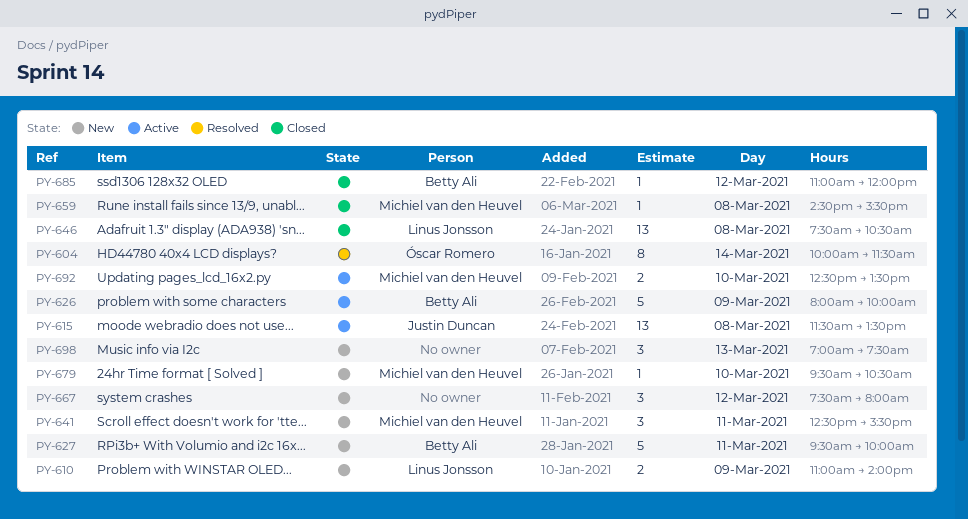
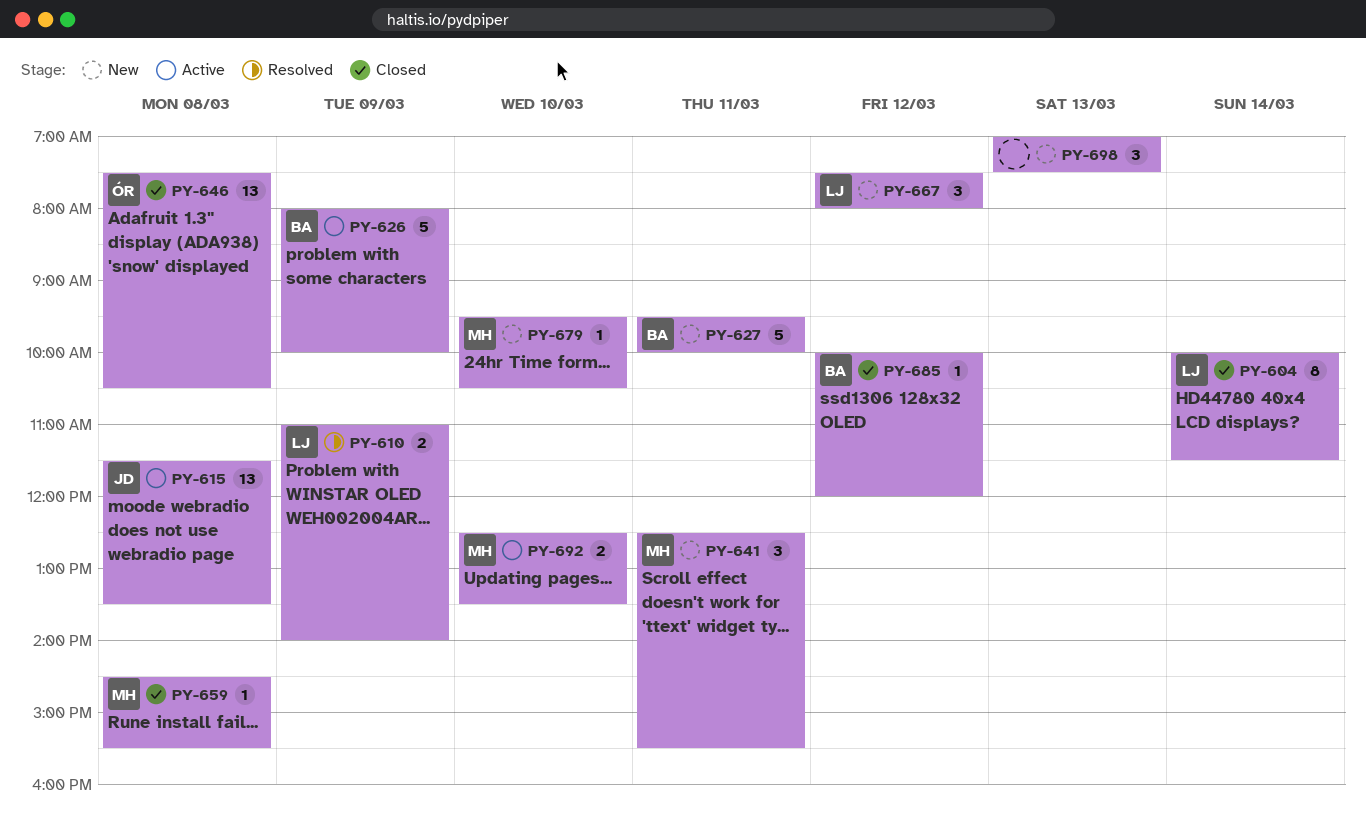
PY-604, status: Resolved -> Closed
PY-604, owner: Óscar Romero -> Linus Jonsson
PY-610, status: New -> Resolved
PY-646, owner: Linus Jonsson -> Óscar Romero
PY-667, owner: none -> Linus Jonsson
PY-685, begins: 11:00 -> 10:00

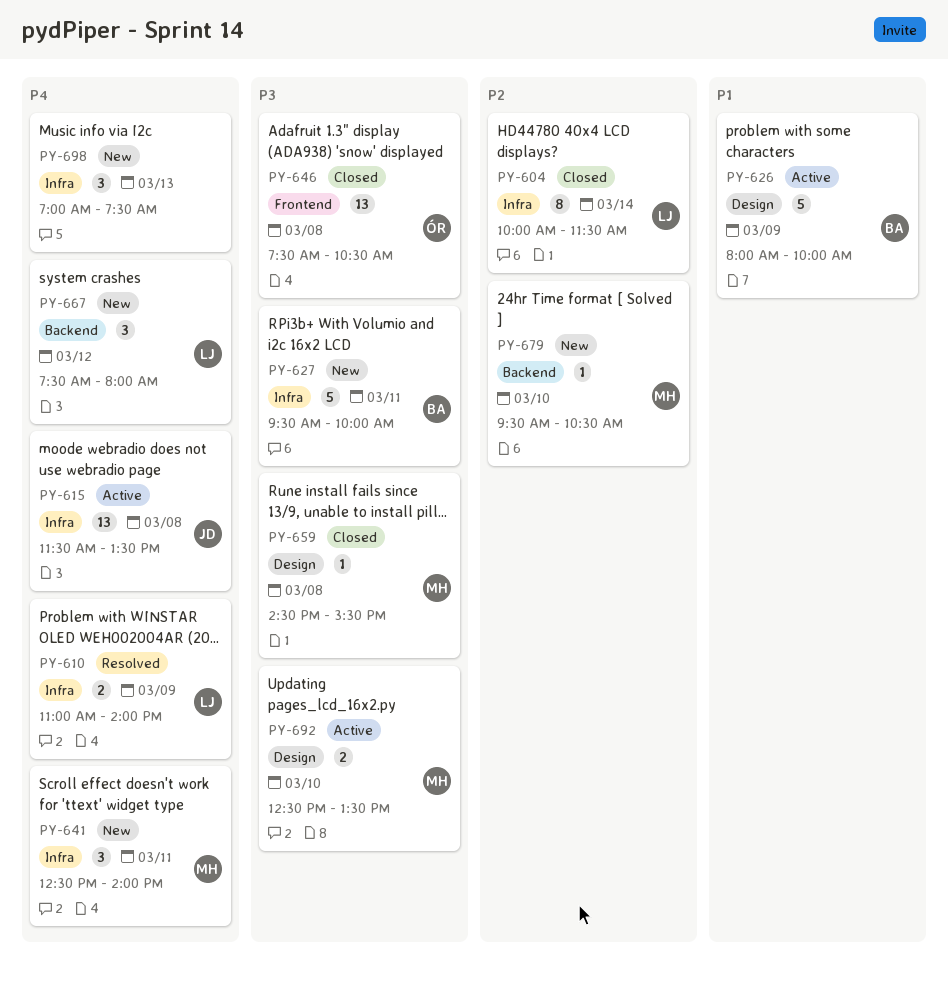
PY-641, ends: 15:30 -> 14:00
PY-685: present -> none

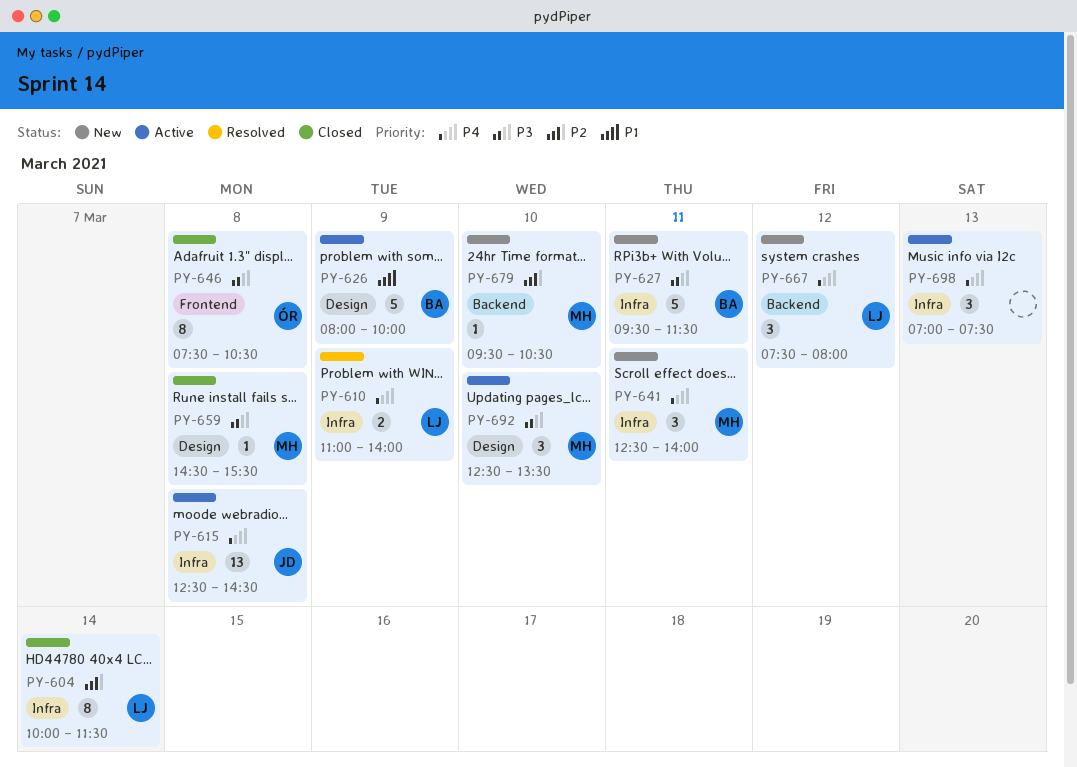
PY-615, begins: 11:30 -> 12:30
PY-615, ends: 13:30 -> 14:30
PY-627, ends: 10:00 -> 11:30
PY-646, estimate: 13 -> 8
PY-692, estimate: 2 -> 3
PY-698, status: New -> Active

